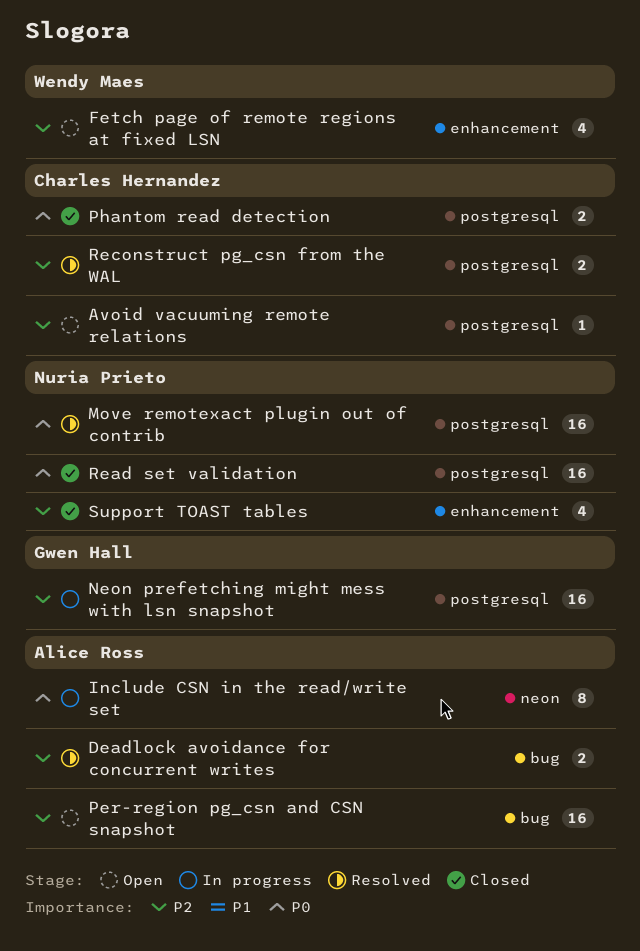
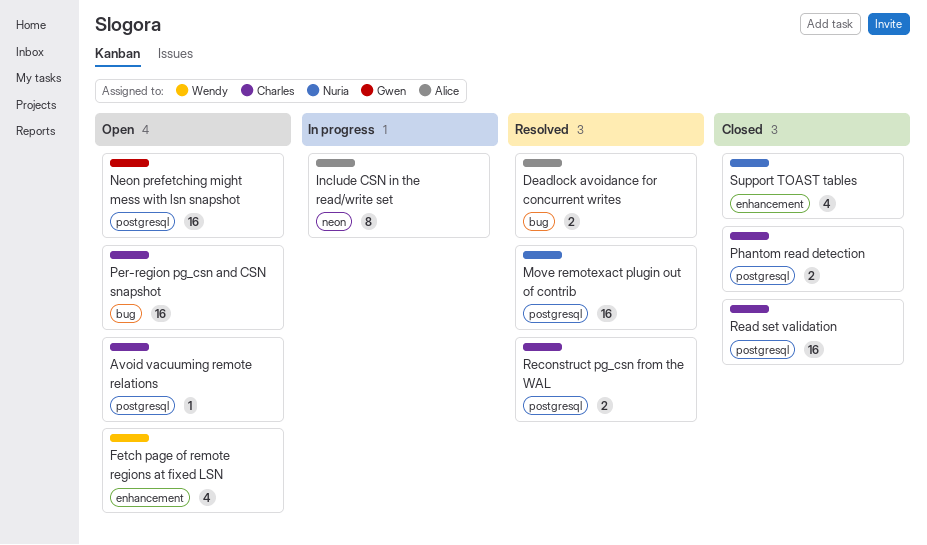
Neon prefetching might mess with lsn snapshot, status: In progress -> Open
Per-region pg_csn and CSN snapshot, owner: Alice Ross -> Charles Hernandez
Read set validation, owner: Nuria Prieto -> Charles Hernandez

